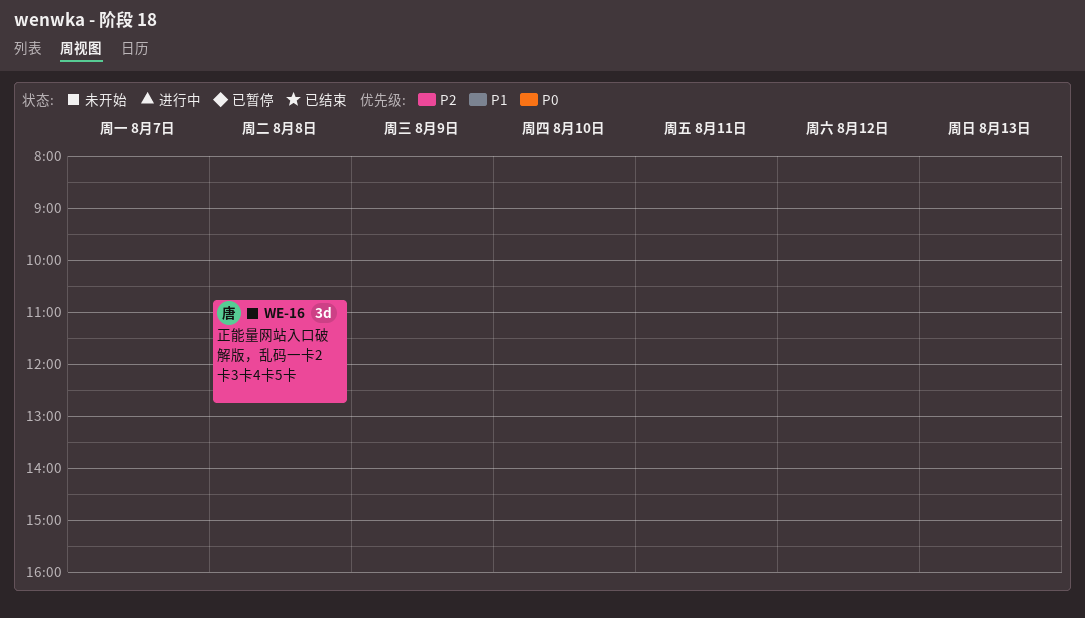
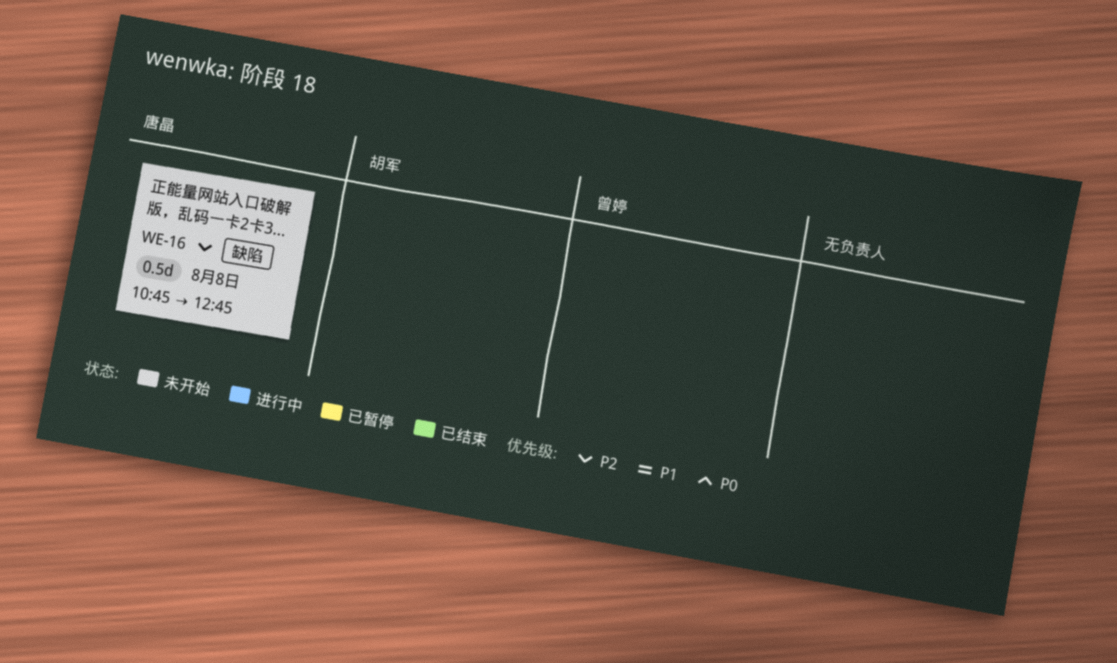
WE-16, estimate: 3d -> 0.5d

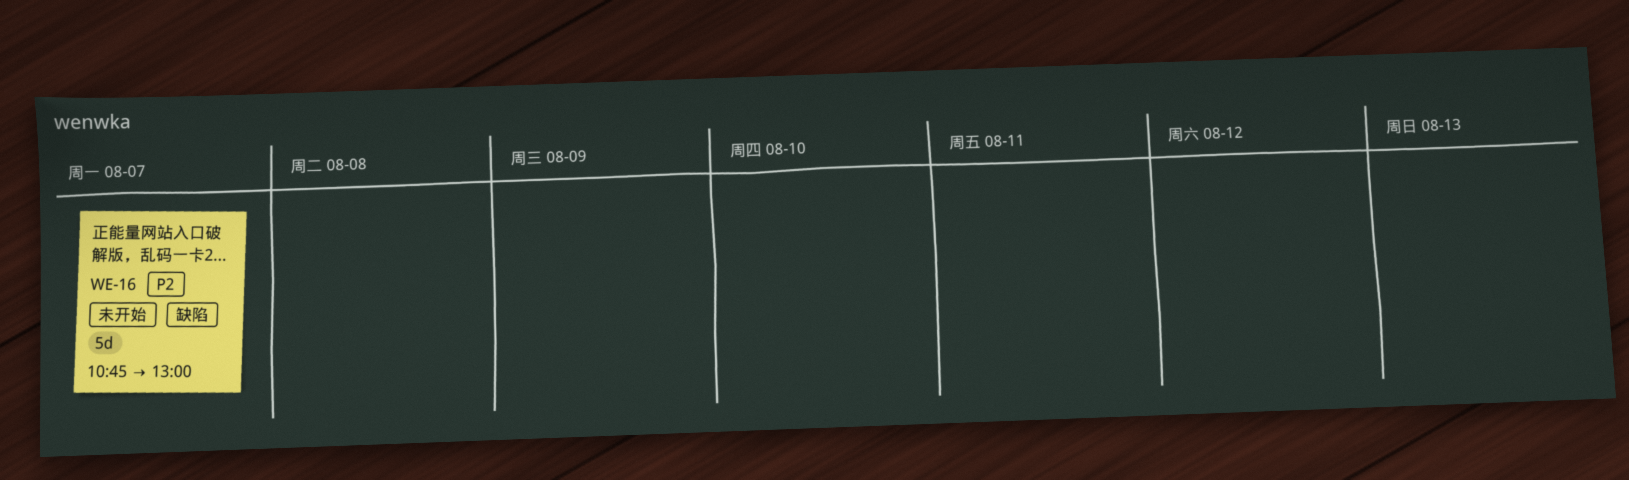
WE-16, estimate: 0.5d -> 5d
WE-16, day: Aug 8 -> Aug 7
WE-16, ends: 12:45 -> 13:00

